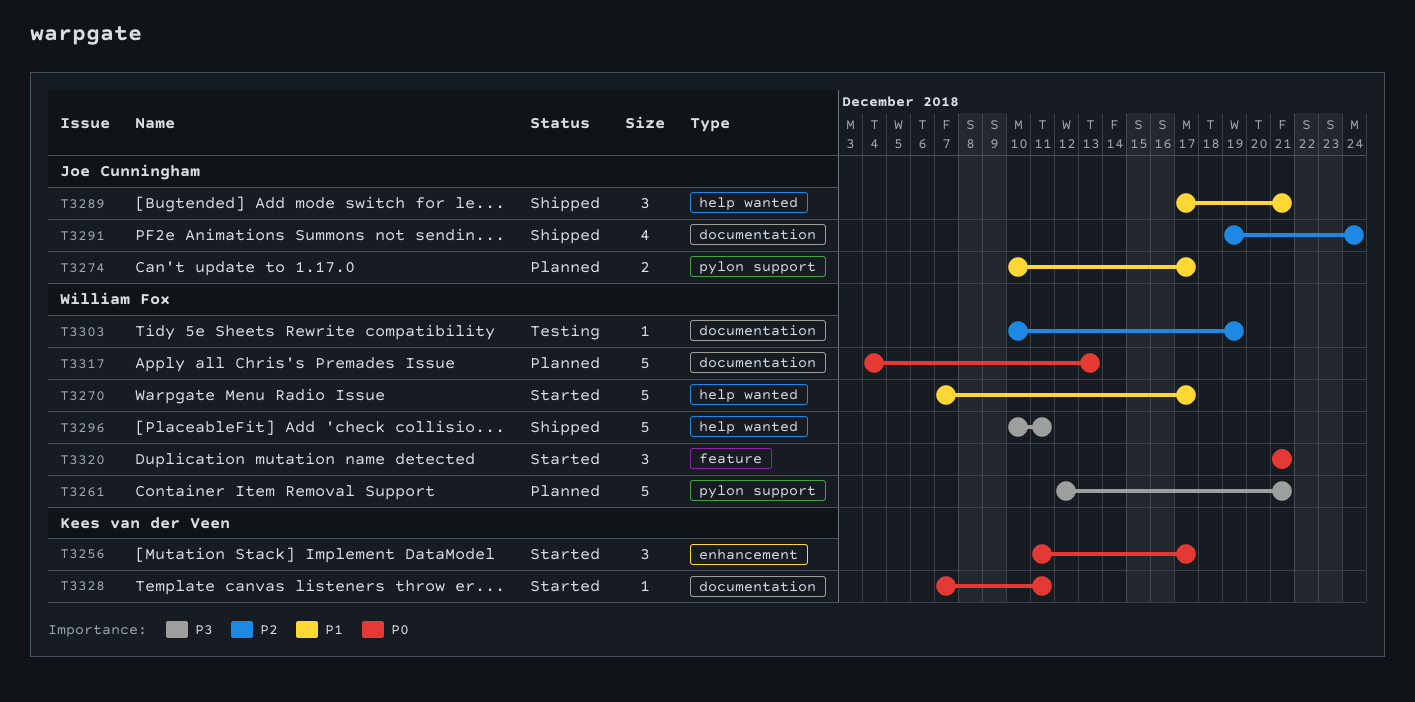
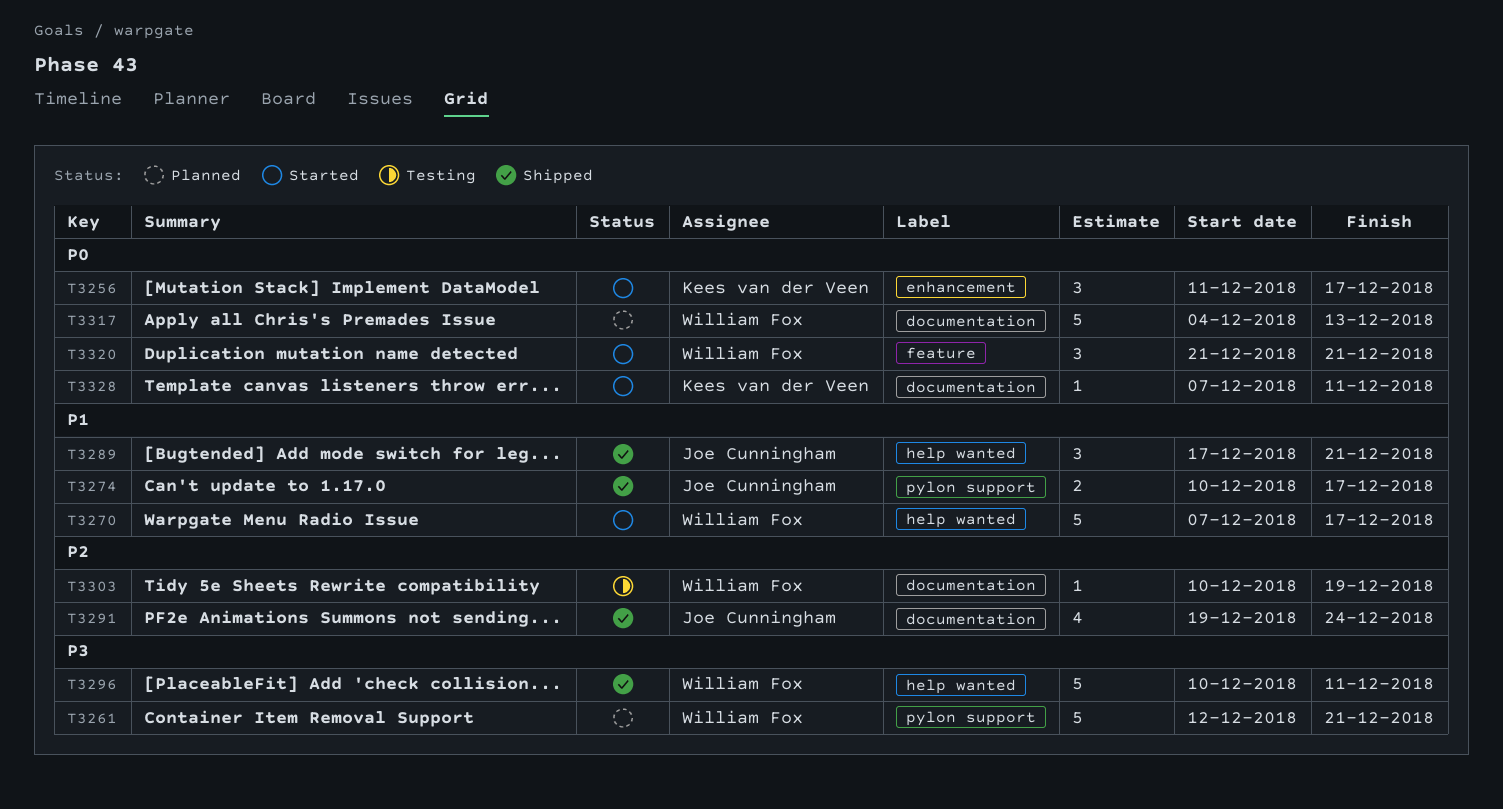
T3274, status: Planned -> Shipped

